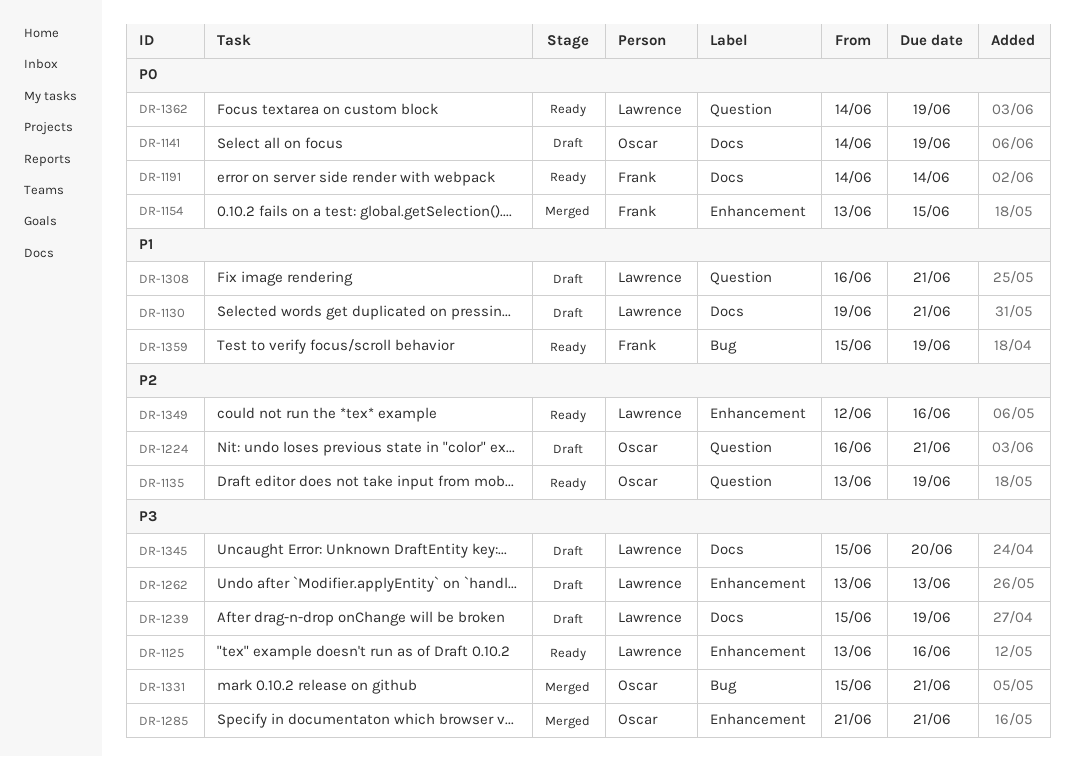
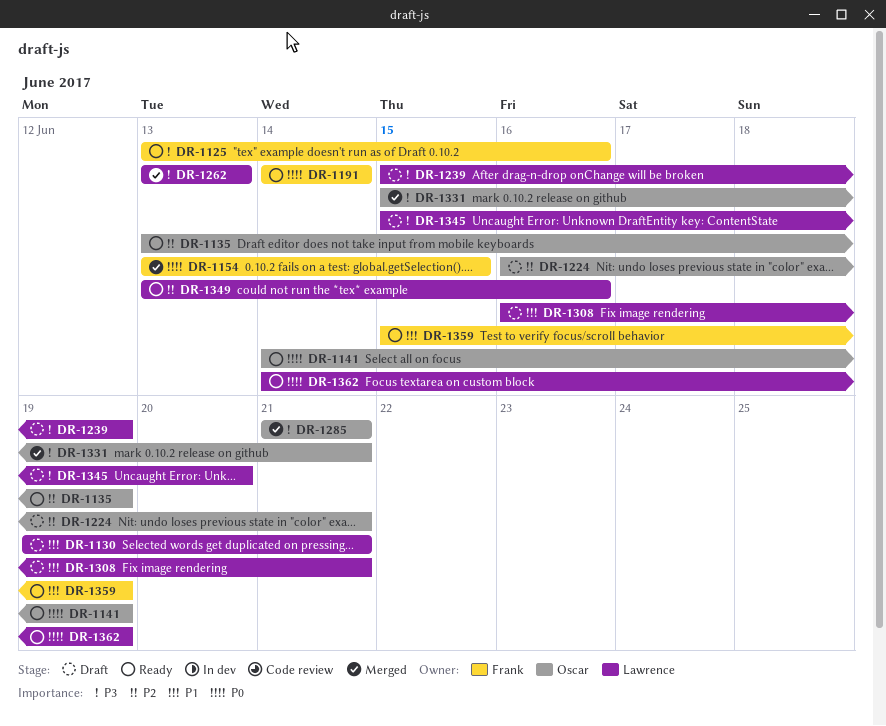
DR-1125, owner: Lawrence -> Frank
DR-1141, status: Draft -> Ready
DR-1262, status: Draft -> Merged
DR-1349, start: Jun 12 -> Jun 13

